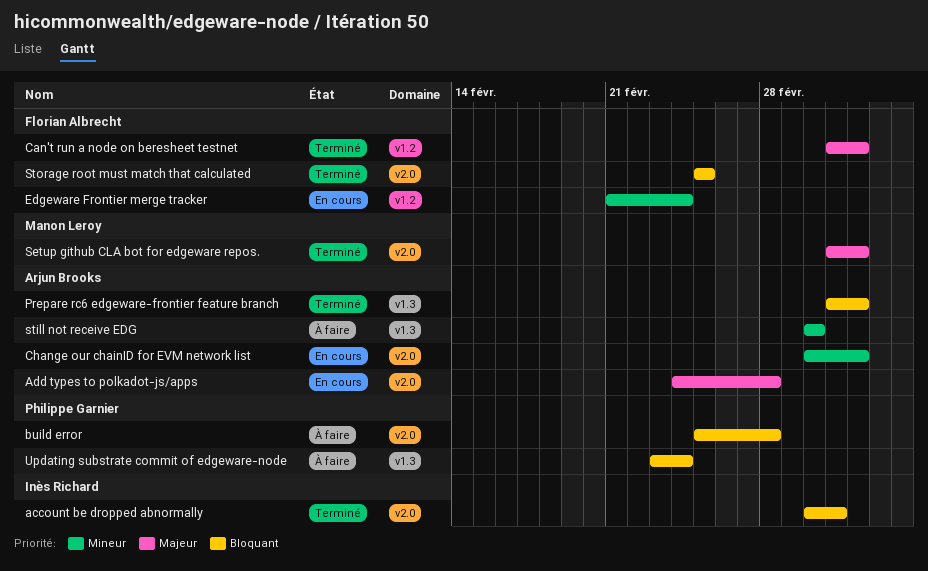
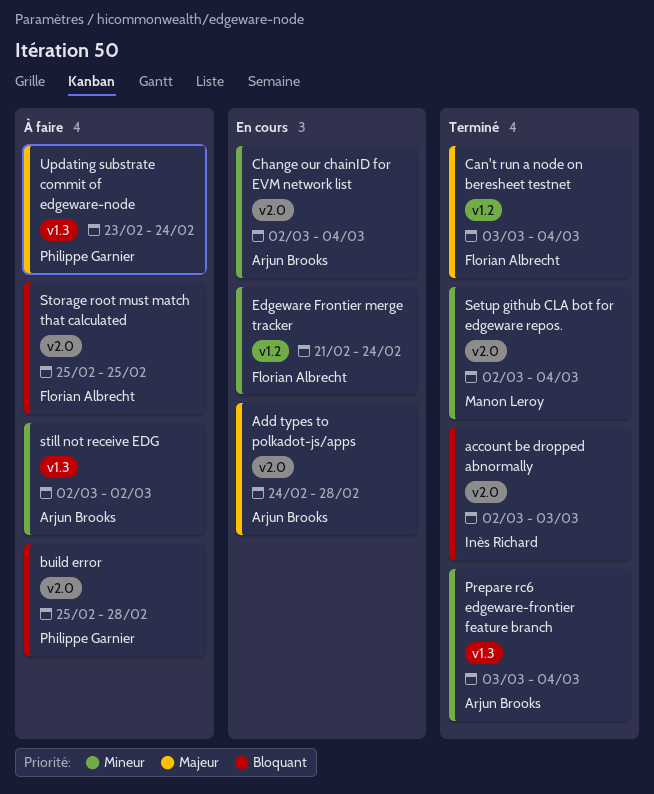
Prepare rc6 edgeware-frontier feature branch, priority: Bloquant -> Mineur
Setup github CLA bot for edgeware repos., priority: Majeur -> Mineur
Setup github CLA bot for edgeware repos., start: Mar 3 -> Mar 2
Storage root must match that calculated, status: Terminé -> À faire
Updating substrate commit of edgeware-node, priority: Bloquant -> Majeur

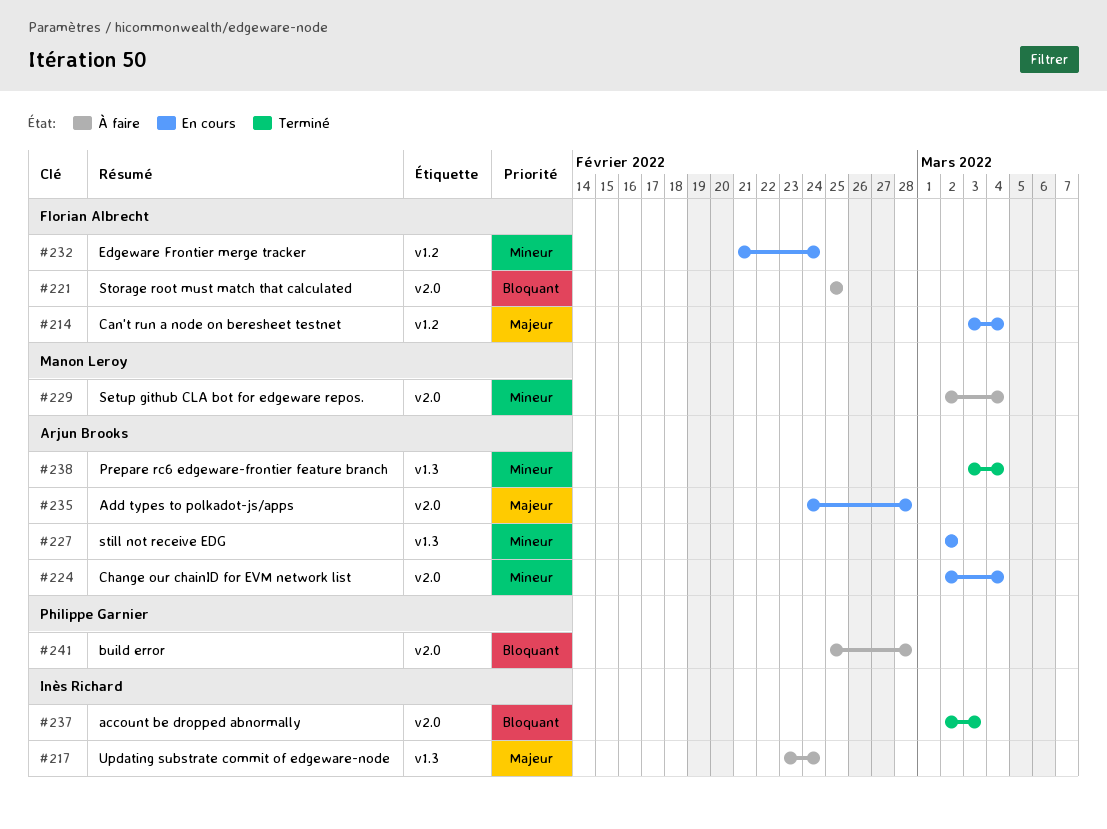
Can't run a node on beresheet testnet, status: Terminé -> En cours
Setup github CLA bot for edgeware repos., status: Terminé -> À faire
still not receive EDG, status: À faire -> En cours
Updating substrate commit of edgeware-node, owner: Philippe Garnier -> Inès Richard

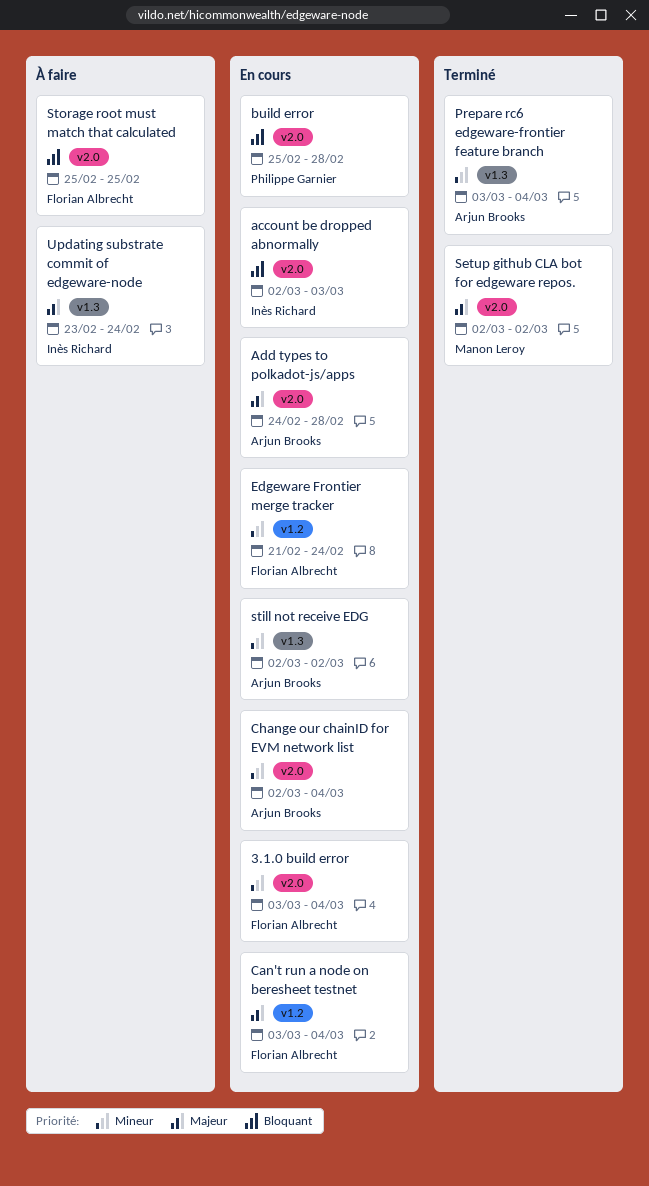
3.1.0 build error: none -> present
account be dropped abnormally, status: Terminé -> En cours
build error, status: À faire -> En cours
Setup github CLA bot for edgeware repos., status: À faire -> Terminé
Setup github CLA bot for edgeware repos., priority: Mineur -> Majeur
Setup github CLA bot for edgeware repos., due: Mar 4 -> Mar 2

